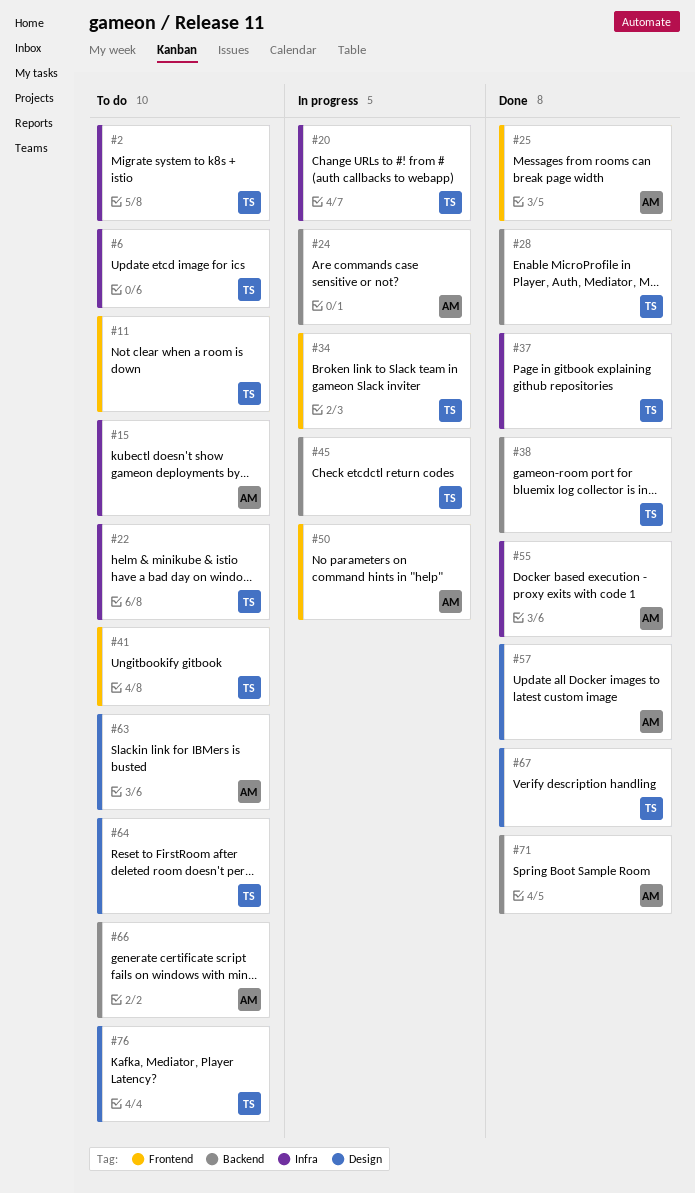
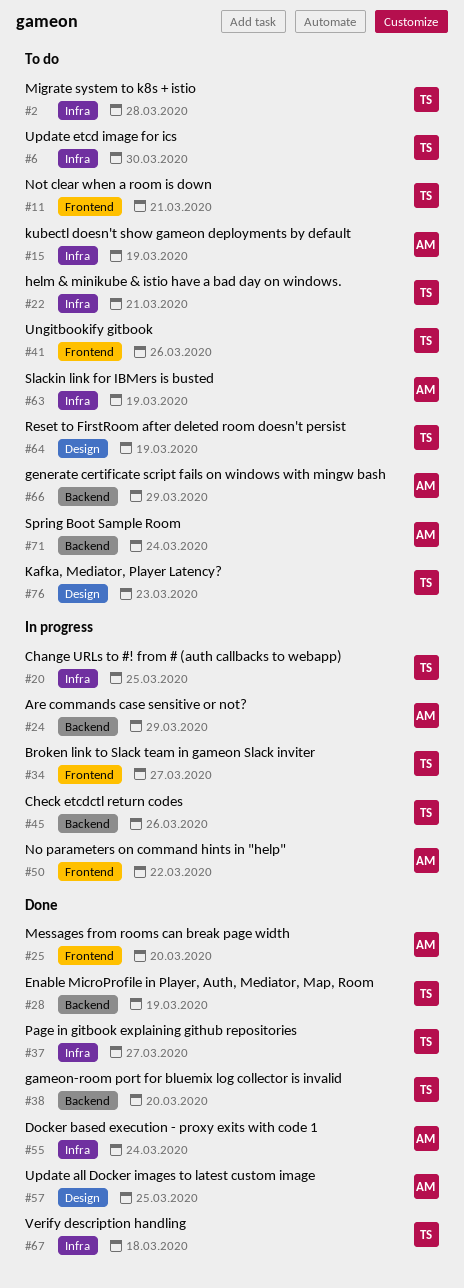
#63, label: Design -> Infra
#67, label: Design -> Infra
#71, status: Done -> To do

